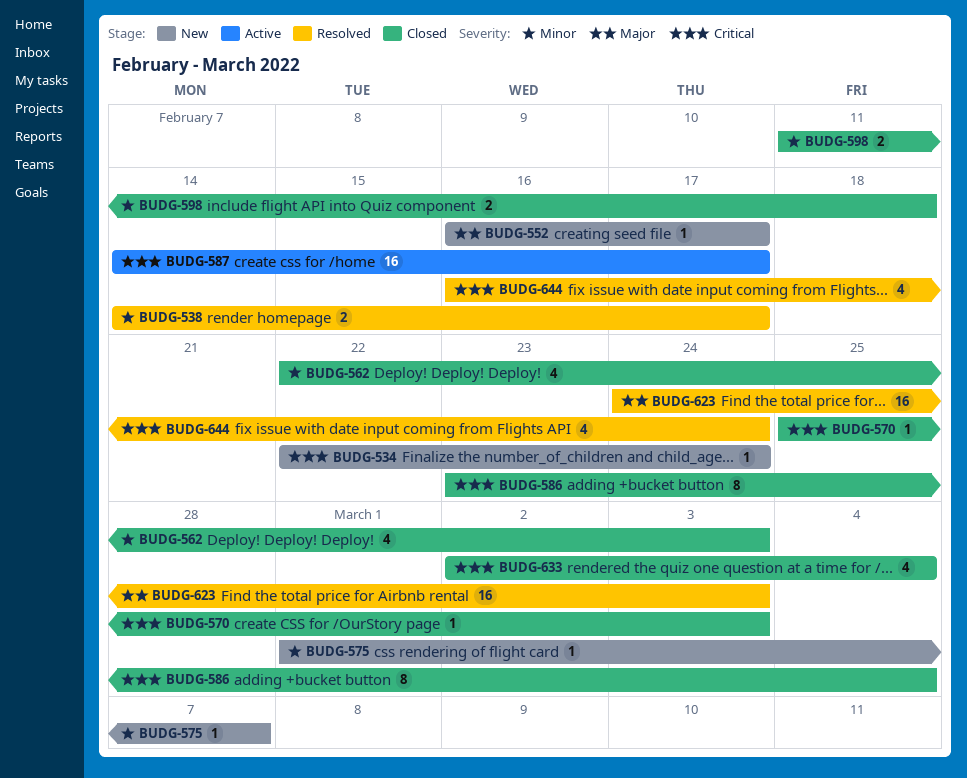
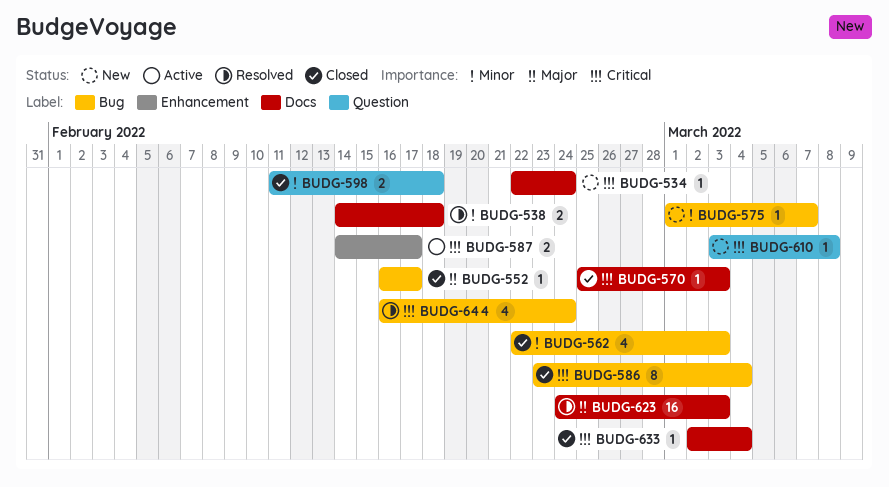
BUDG-538, due: Feb 17 -> Feb 18
BUDG-552, status: New -> Closed
BUDG-587, estimate: 16 -> 2
BUDG-610: none -> present
BUDG-633, estimate: 4 -> 1

